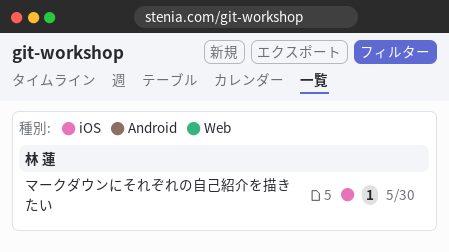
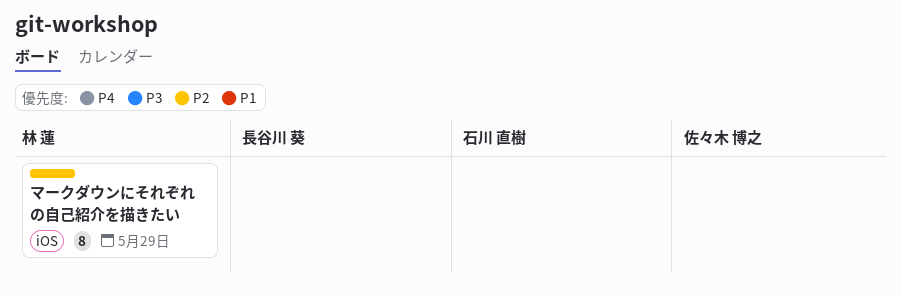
マークダウンにそれぞれの自己紹介を描きたい, estimate: 1 -> 8
マークダウンにそれぞれの自己紹介を描きたい, due: May 30 -> May 29

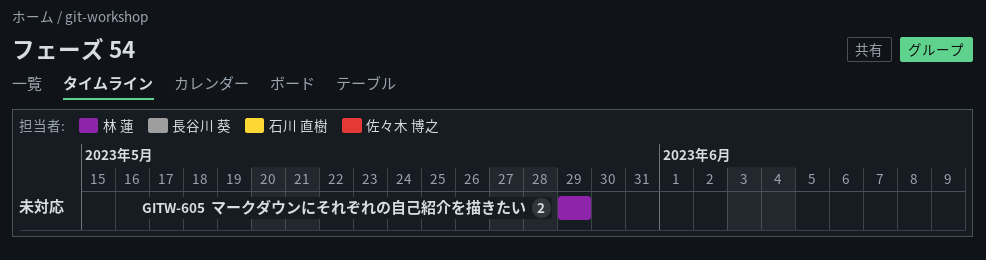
マークダウンにそれぞれの自己紹介を描きたい, estimate: 8 -> 2

